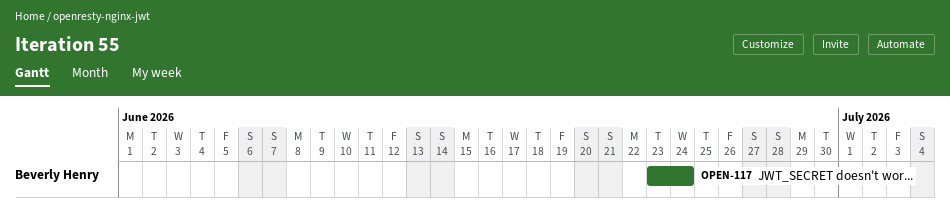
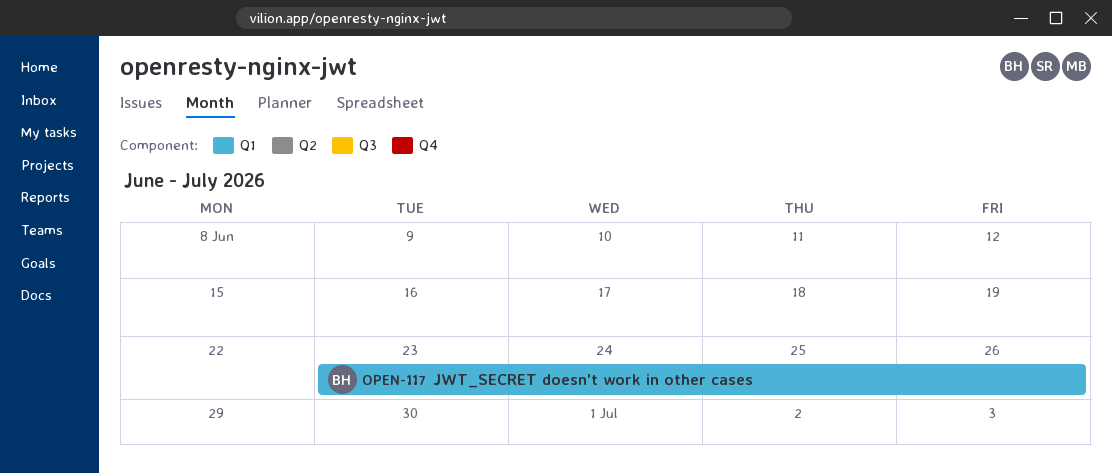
OPEN-117, due: Jun 24 -> Jun 26

